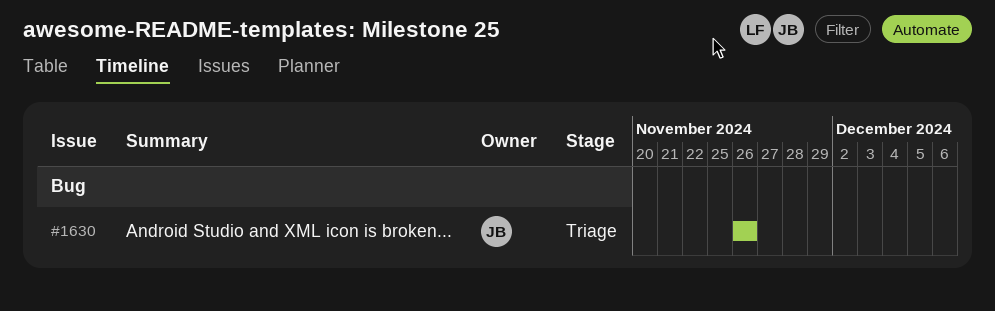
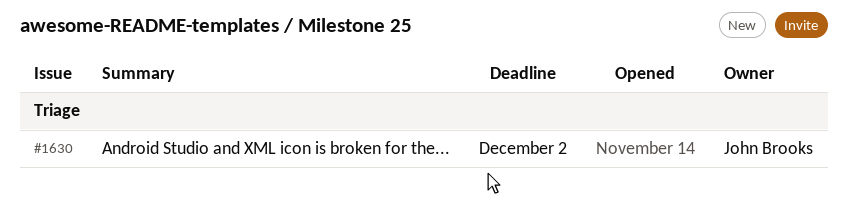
#1630, due: Nov 26 -> Dec 2

